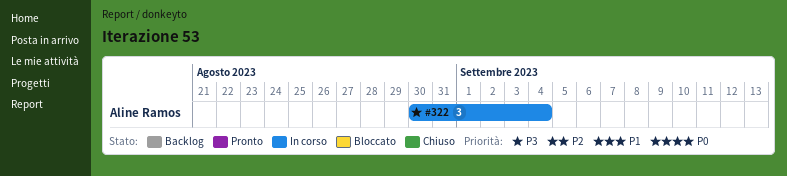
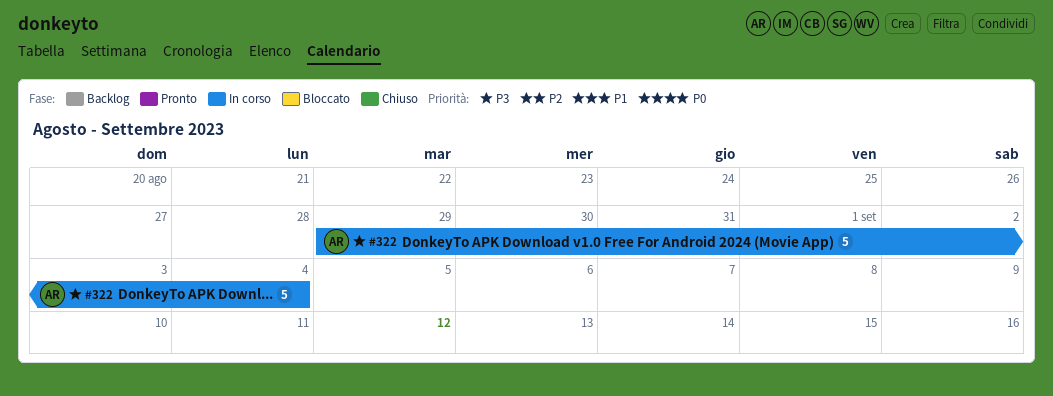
#322, estimate: 3 -> 5
#322, start: Aug 30 -> Aug 29

